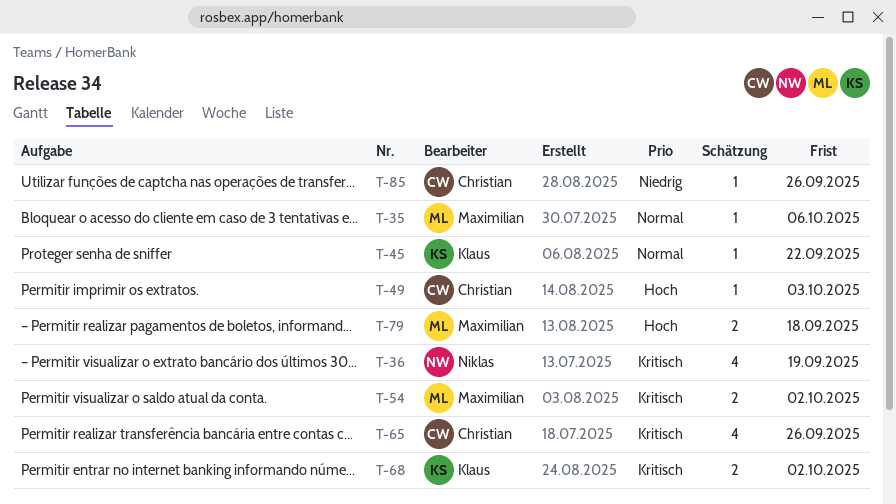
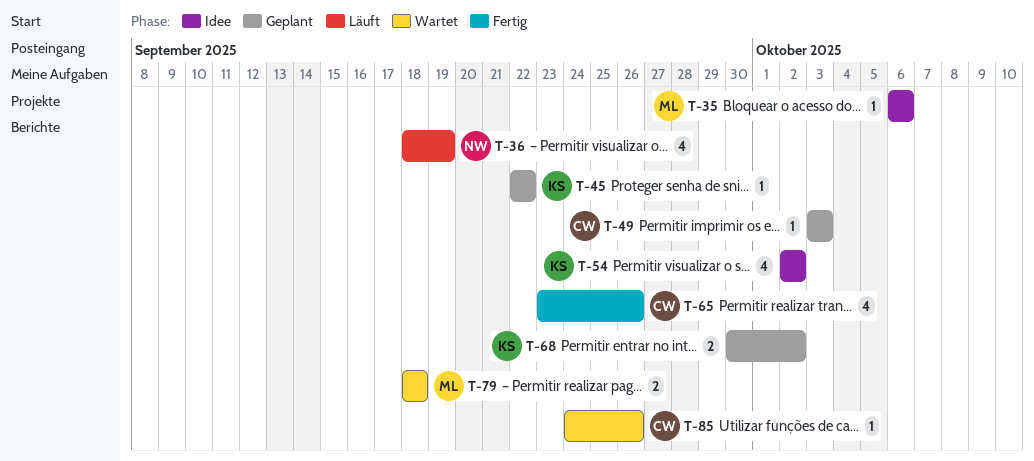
T-54, owner: Maximilian -> Klaus
T-54, estimate: 2 -> 4

